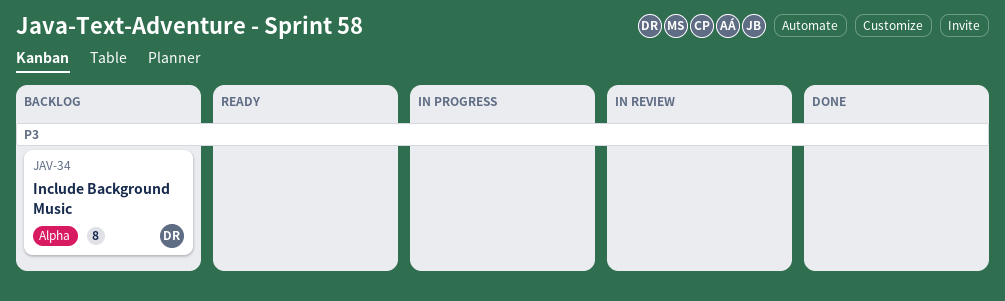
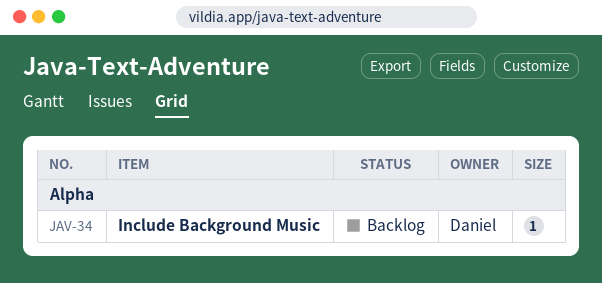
JAV-34, estimate: 8 -> 1

